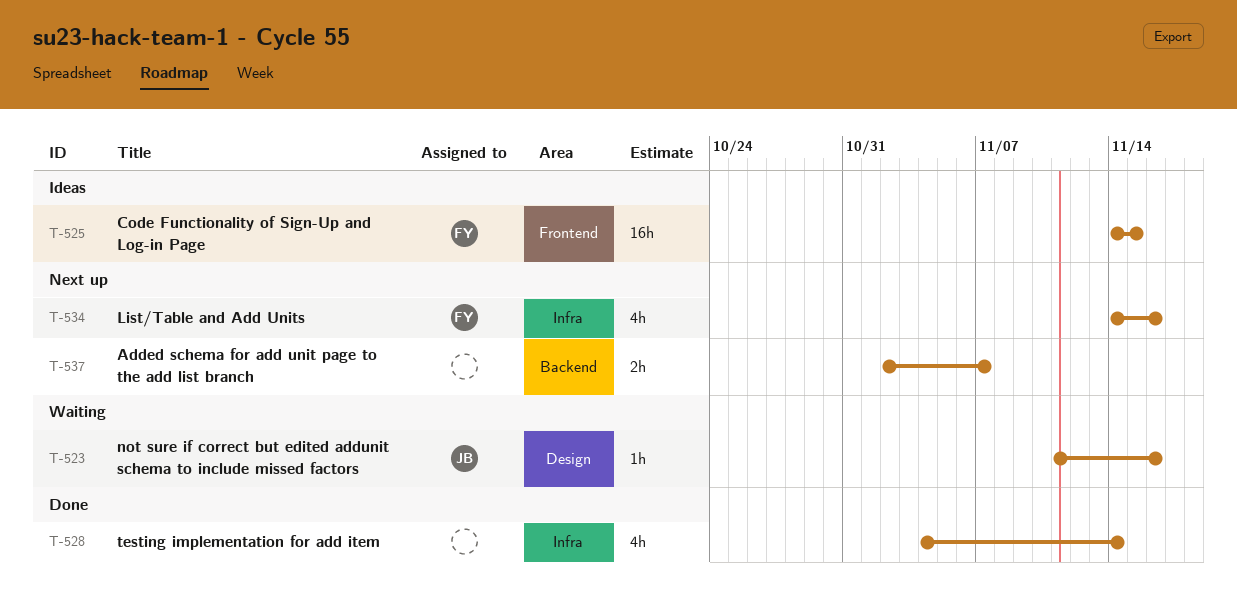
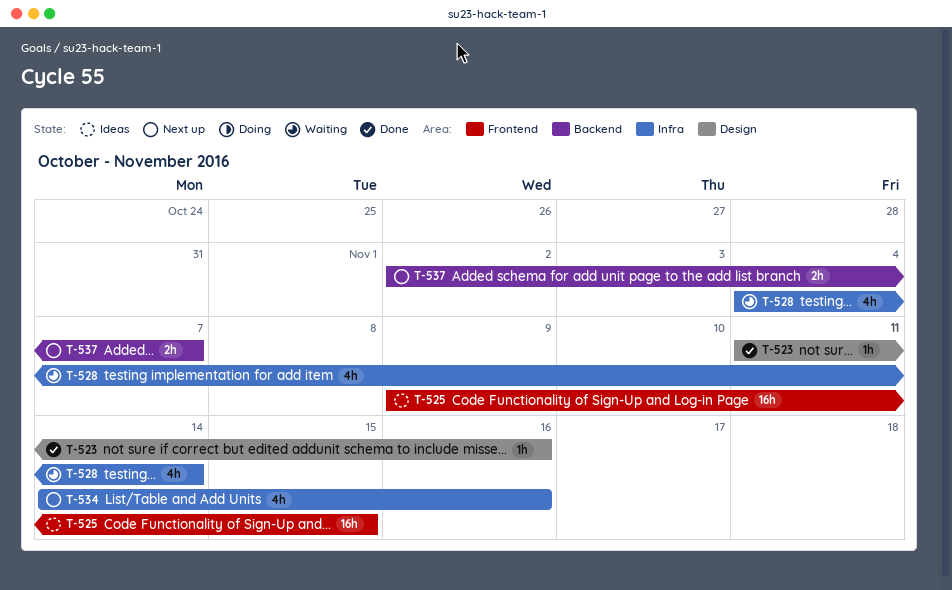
T-523, status: Waiting -> Done
T-525, start: Nov 14 -> Nov 9
T-528, status: Done -> Waiting

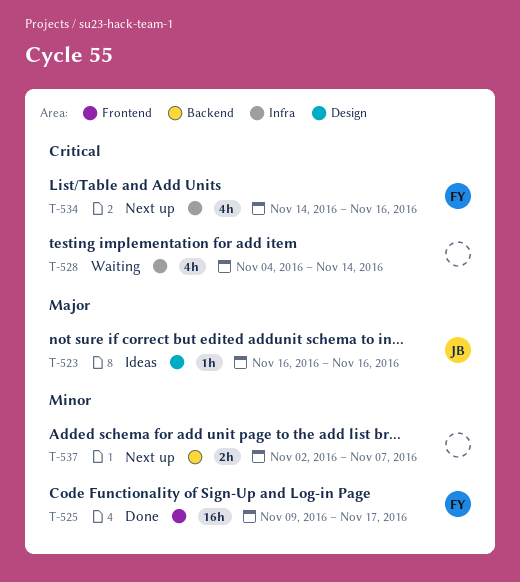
T-523, status: Done -> Ideas
T-523, start: Nov 11 -> Nov 16
T-525, status: Ideas -> Done
T-525, due: Nov 15 -> Nov 17

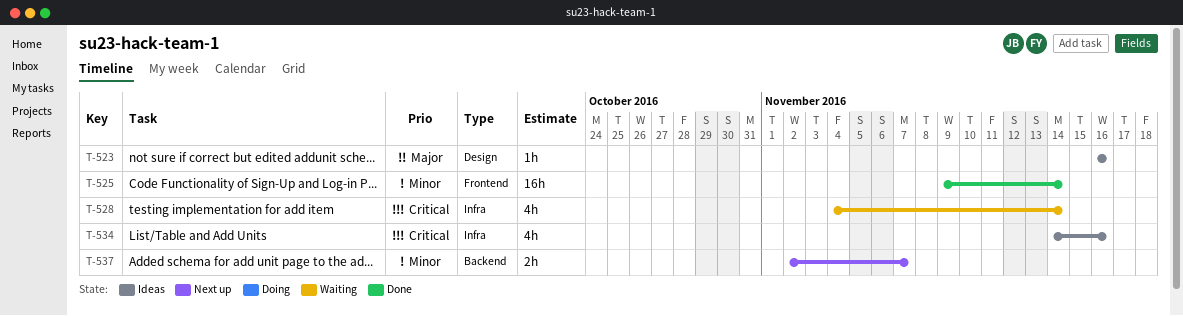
T-525, due: Nov 17 -> Nov 14
T-534, status: Next up -> Ideas

